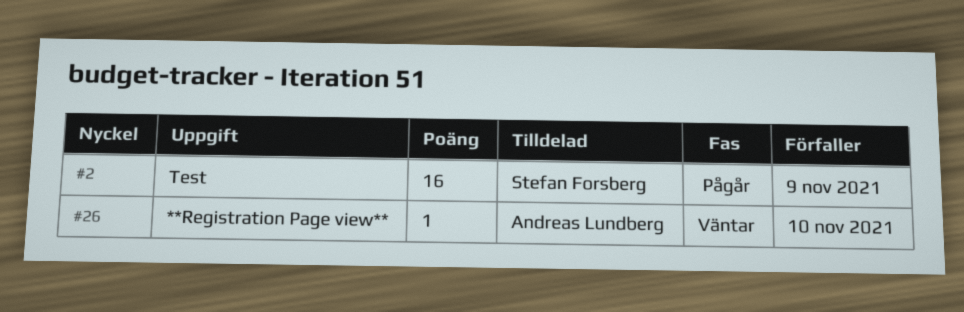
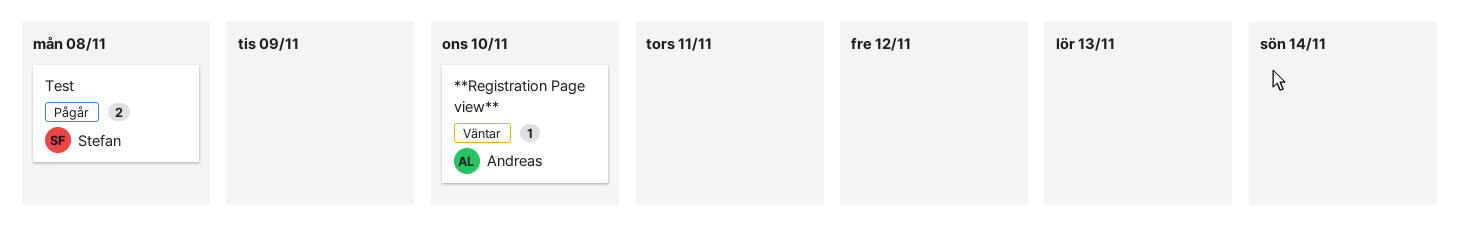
Test, estimate: 16 -> 2
Test, due: Nov 9 -> Nov 8

